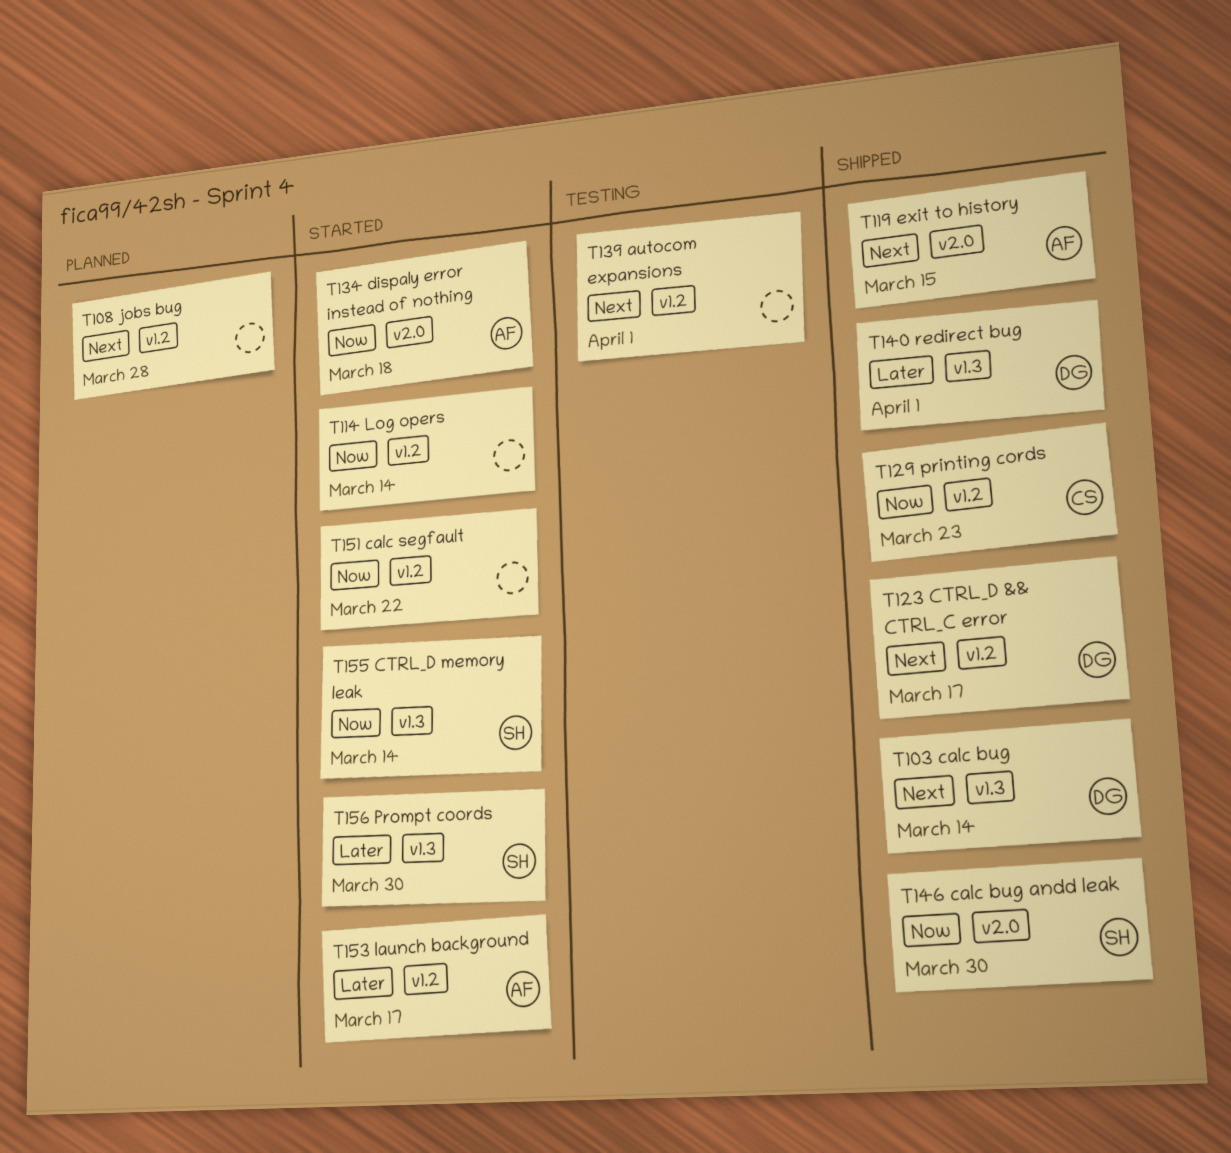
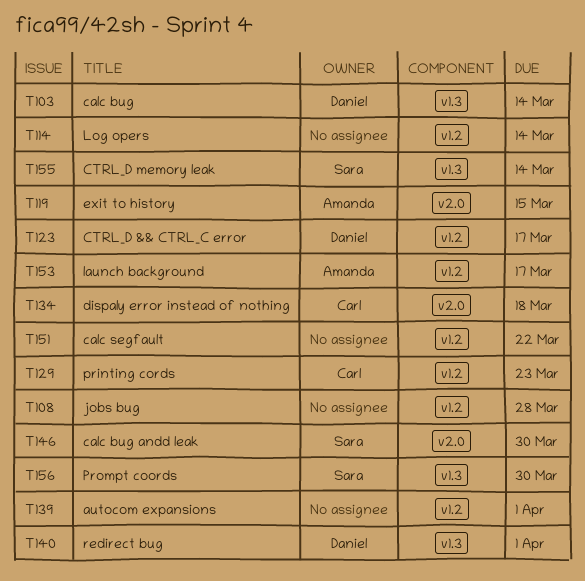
T134, owner: Amanda -> Carl

